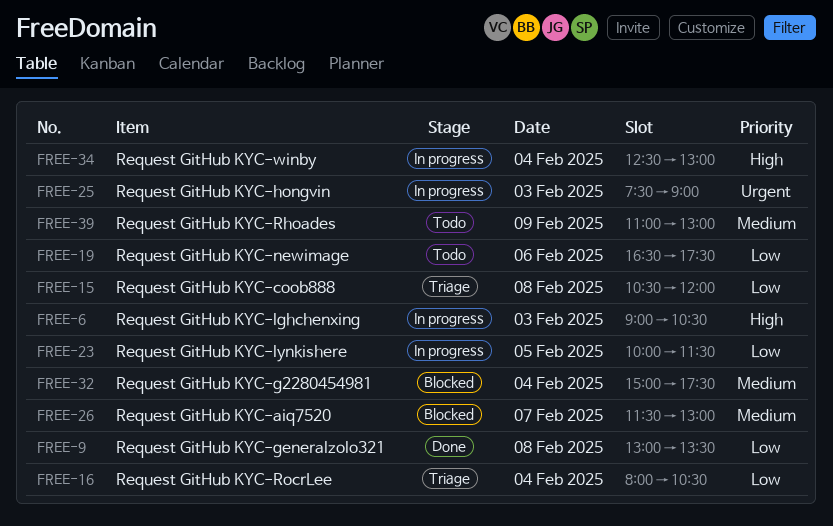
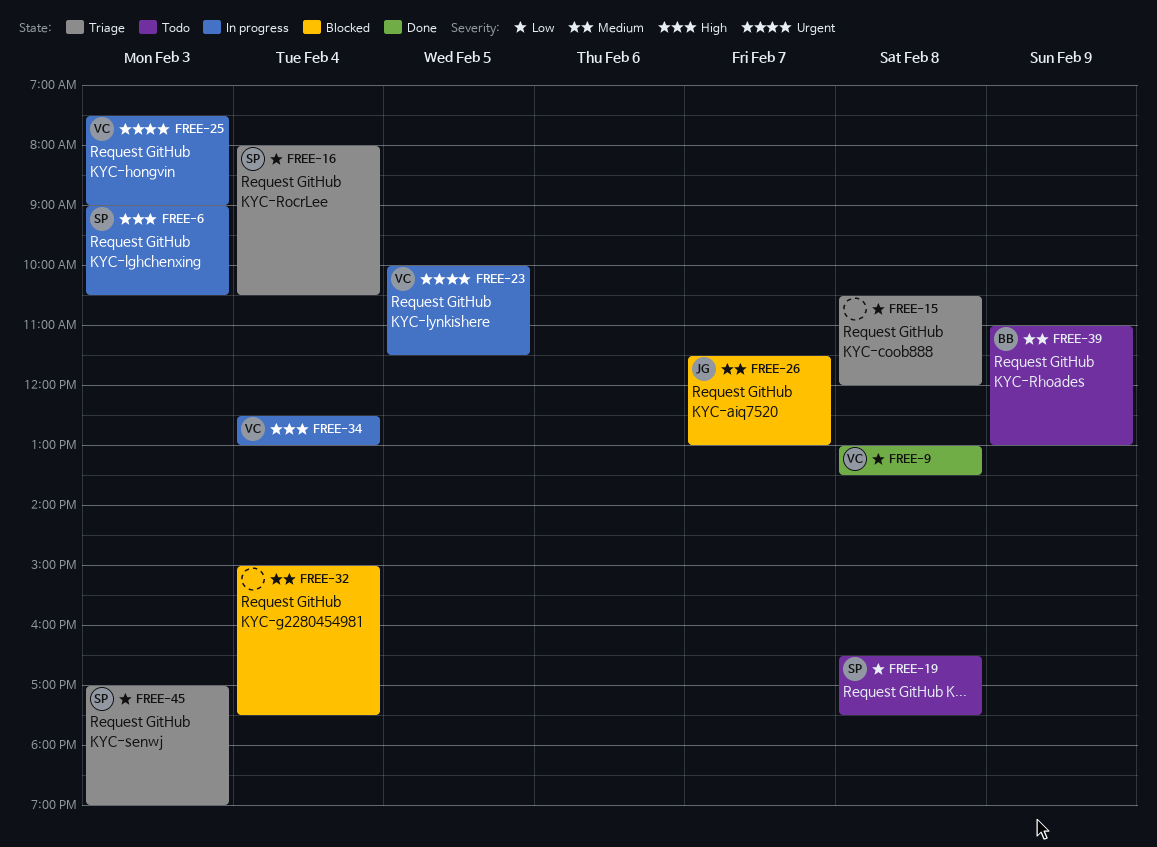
FREE-19, day: Feb 6 -> Feb 8
FREE-23, priority: Low -> Urgent
FREE-45: none -> present

